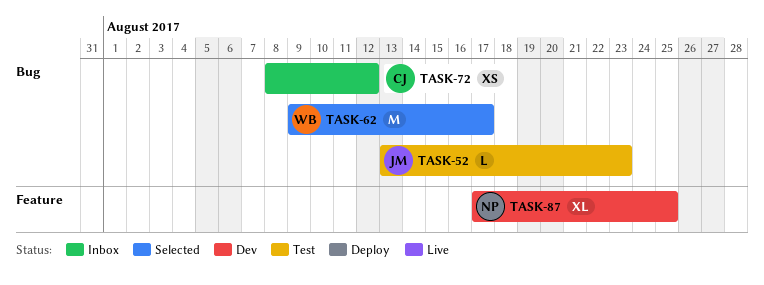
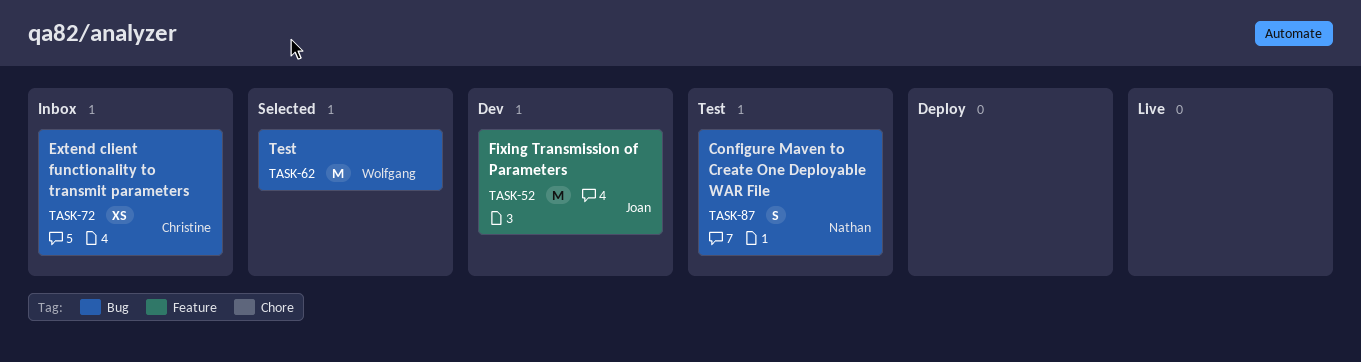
TASK-52, status: Test -> Dev
TASK-52, label: Bug -> Feature
TASK-52, estimate: L -> M
TASK-87, status: Dev -> Test
TASK-87, label: Feature -> Bug
TASK-87, estimate: XL -> S

